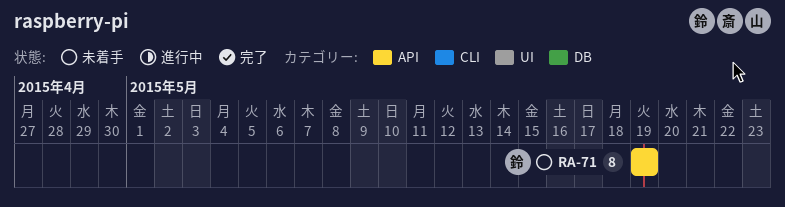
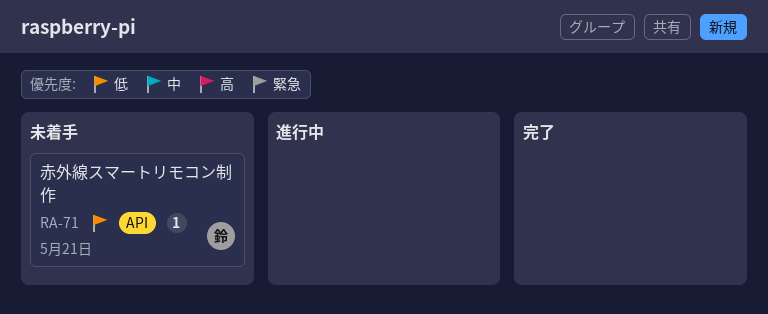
RA-71, estimate: 8 -> 1
RA-71, due: May 19 -> May 21

